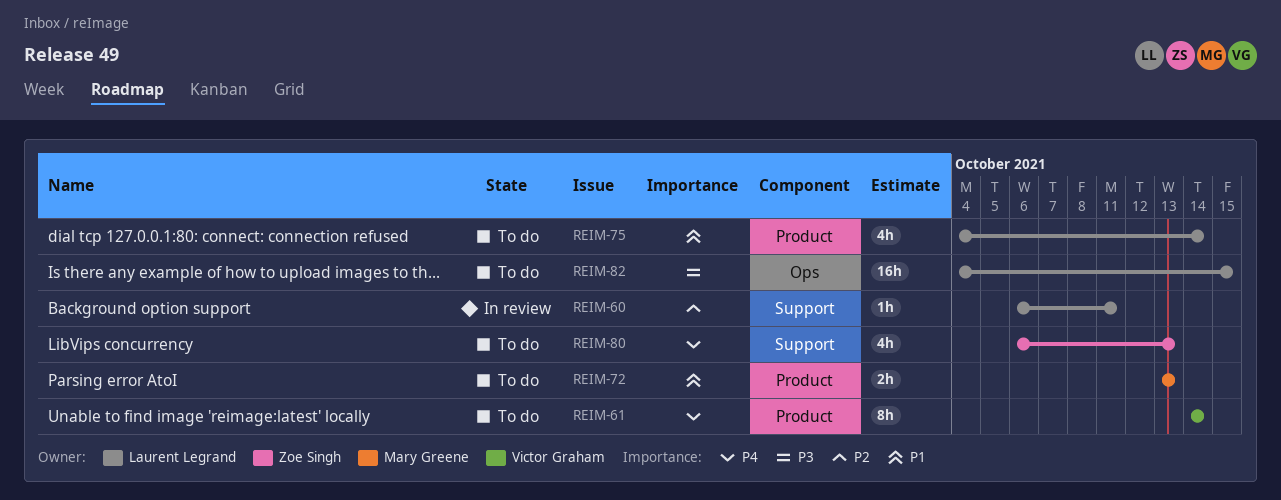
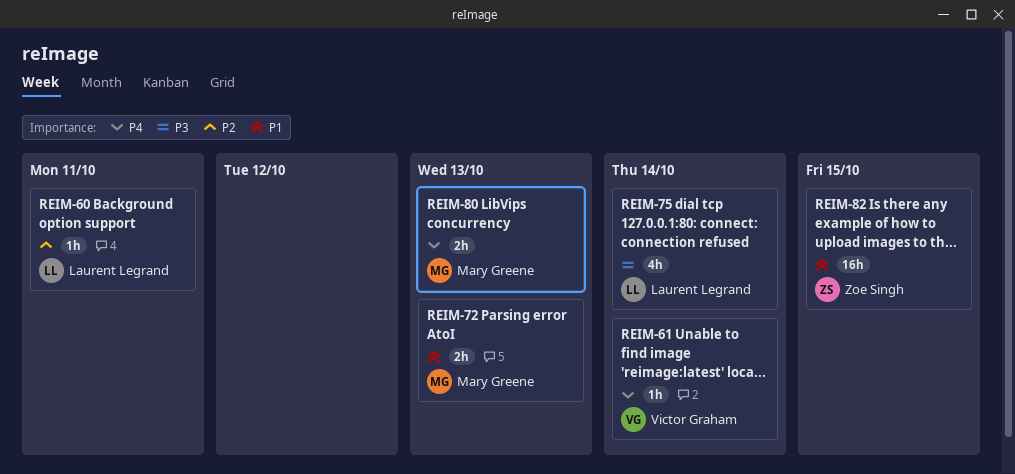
REIM-61, estimate: 8h -> 1h
REIM-75, priority: P1 -> P3
REIM-80, owner: Zoe Singh -> Mary Greene
REIM-80, estimate: 4h -> 2h
REIM-82, owner: Laurent Legrand -> Zoe Singh
REIM-82, priority: P3 -> P1

